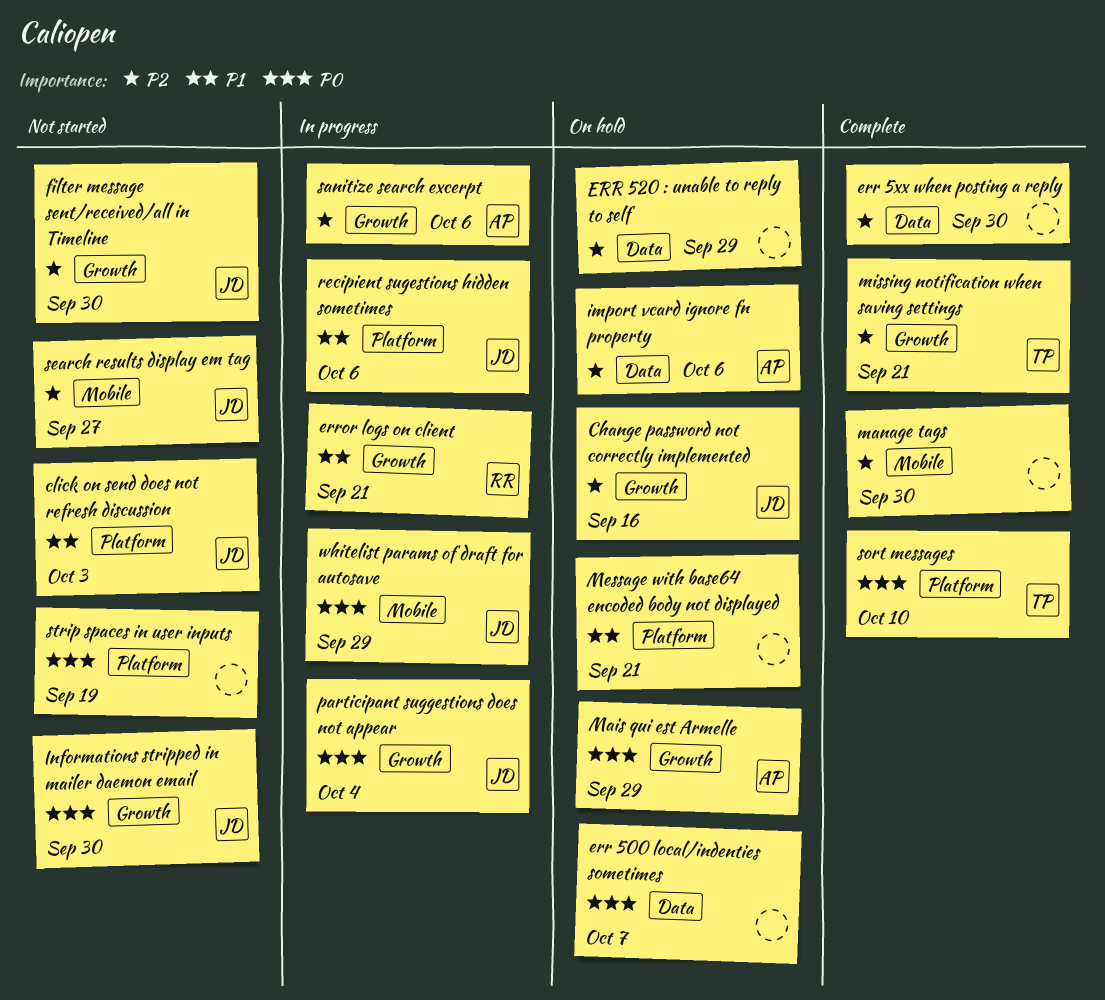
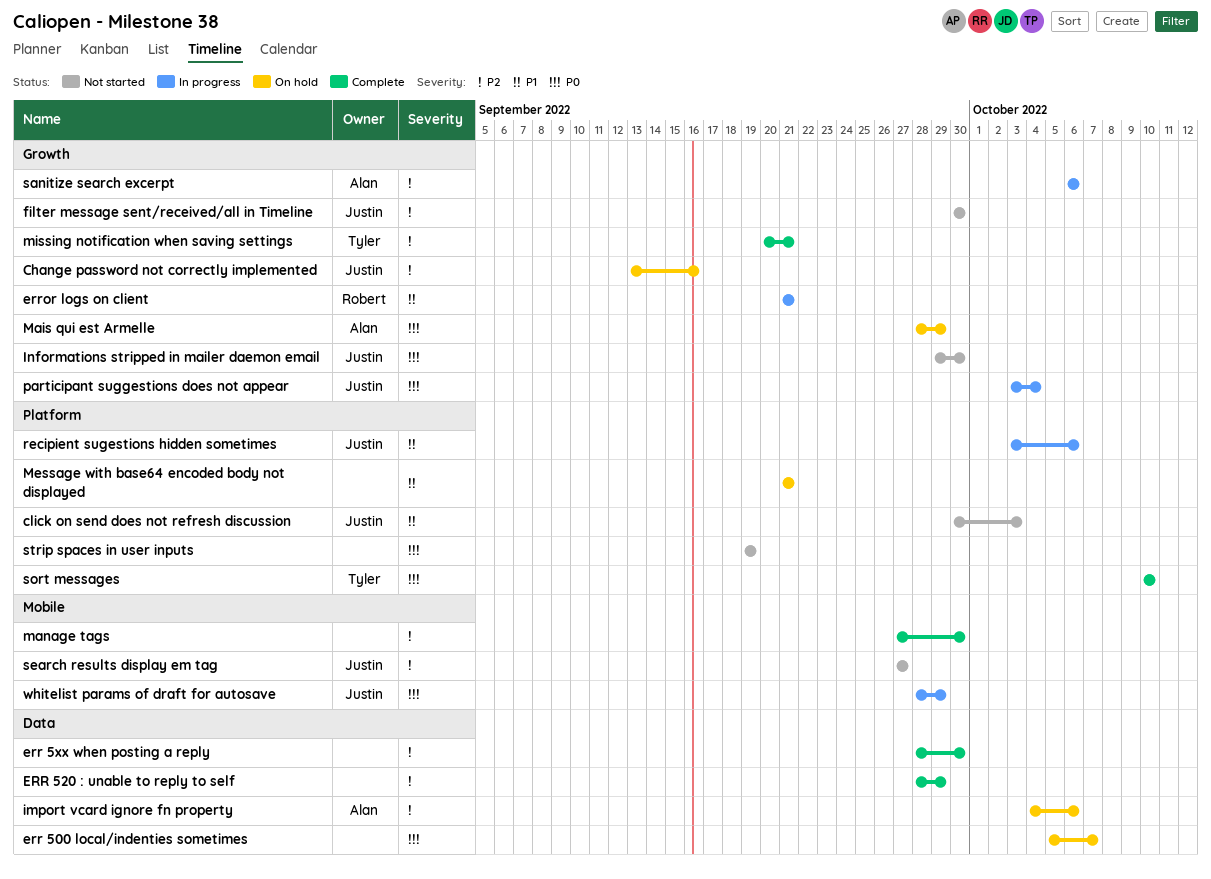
ERR 520 : unable to reply to self, status: On hold -> Complete

